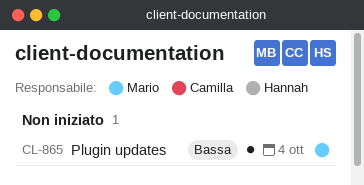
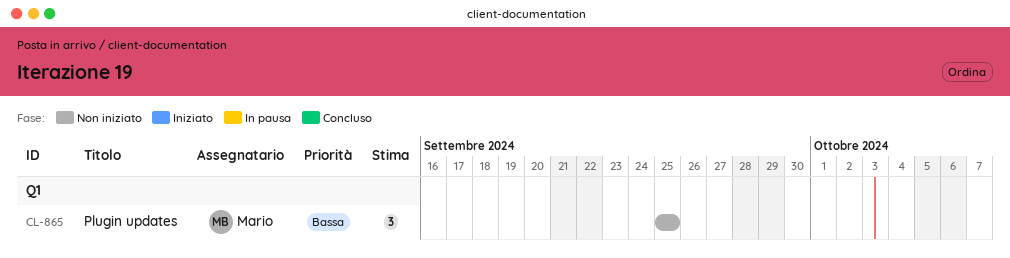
CL-865, estimate: 1 -> 3
CL-865, due: Oct 4 -> Sep 25

